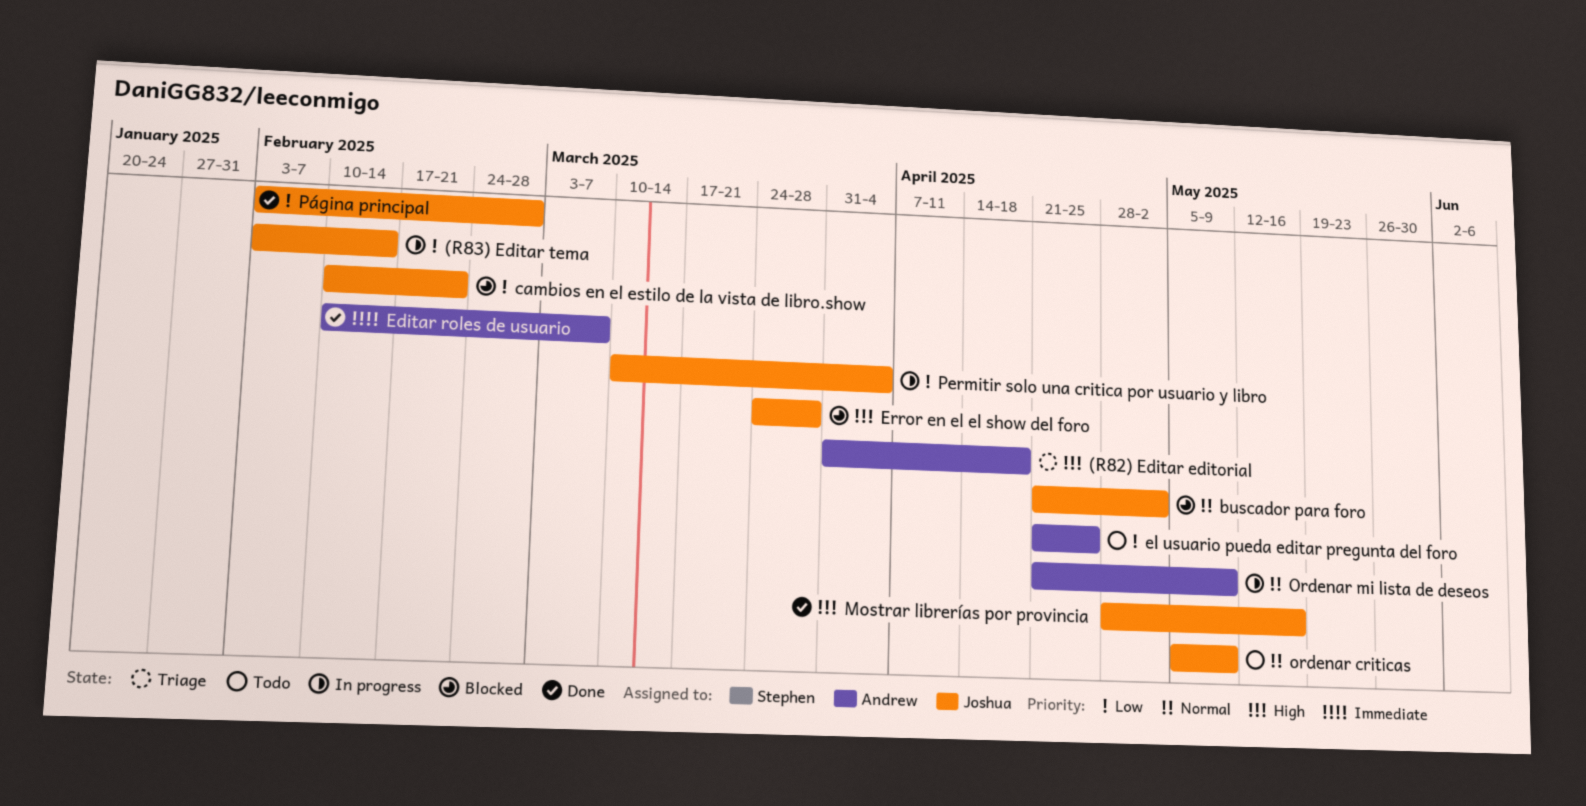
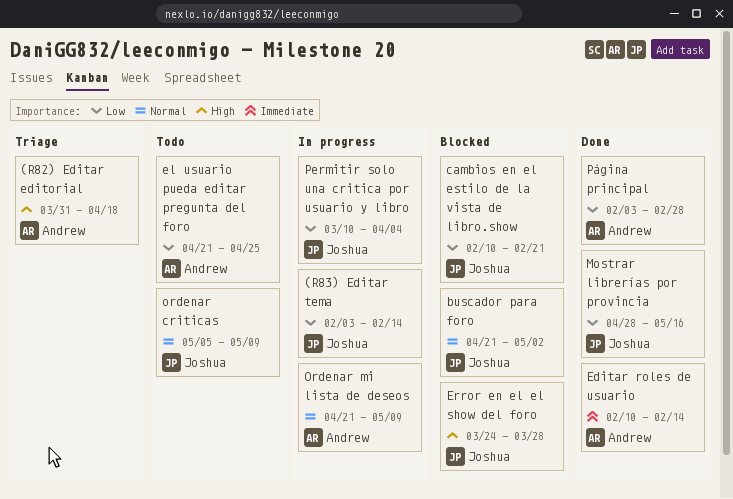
Editar roles de usuario, due: Mar 7 -> Feb 14
Mostrar librerías por provincia, priority: High -> Low
Página principal, owner: Joshua -> Andrew

